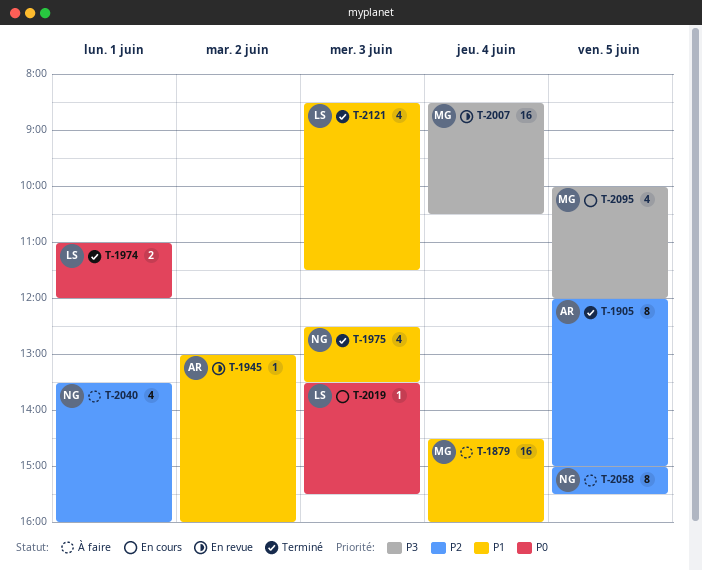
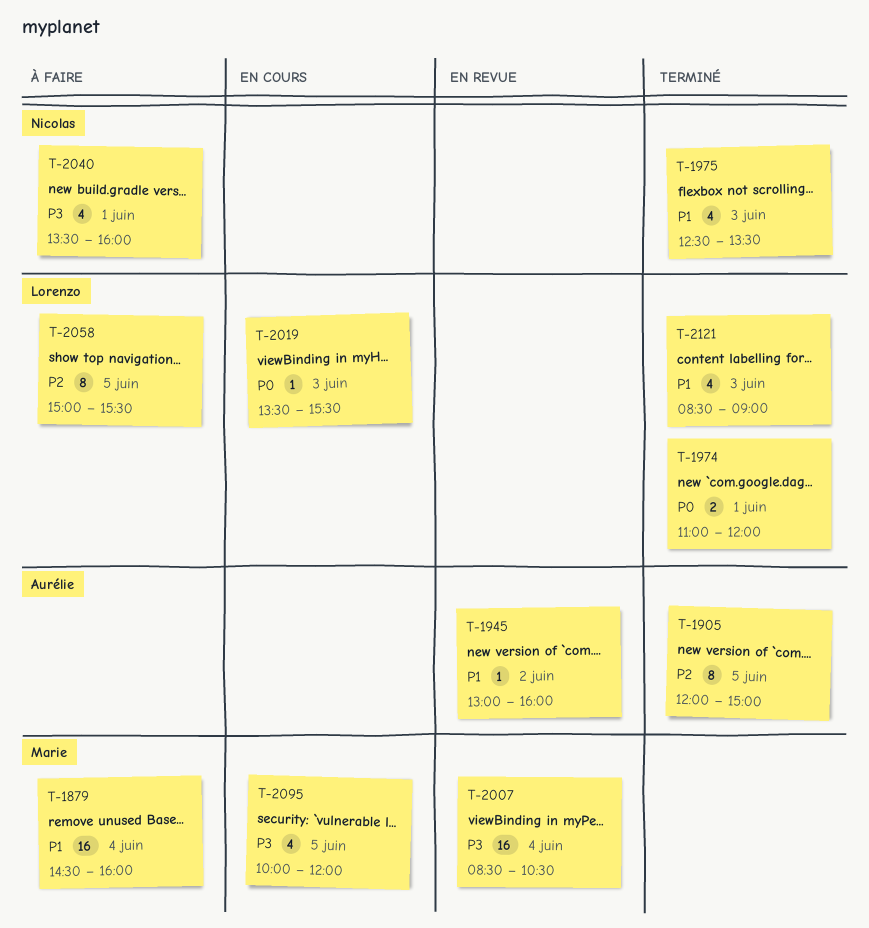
T-2040, priority: P2 -> P3
T-2058, owner: Nicolas -> Lorenzo
T-2121, ends: 11:30 -> 09:00

